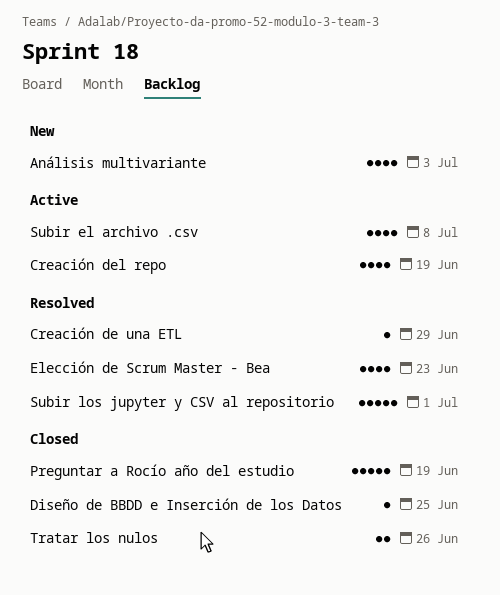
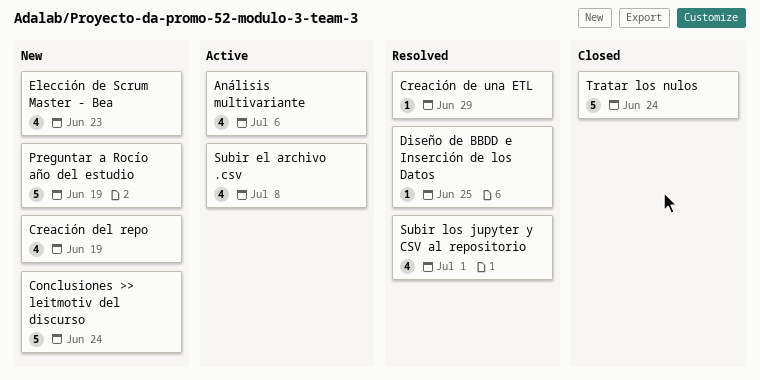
Análisis multivariante, status: New -> Active
Análisis multivariante, due: Jul 3 -> Jul 6
Conclusiones >> leitmotiv del discurso: none -> present
Creación del repo, status: Active -> New
Diseño de BBDD e Inserción de los Datos, status: Closed -> Resolved
Elección de Scrum Master - Bea, status: Resolved -> New
Preguntar a Rocío año del estudio, status: Closed -> New
Subir los jupyter y CSV al repositorio, estimate: 5 -> 4
Tratar los nulos, estimate: 2 -> 5
Tratar los nulos, due: Jun 26 -> Jun 24

